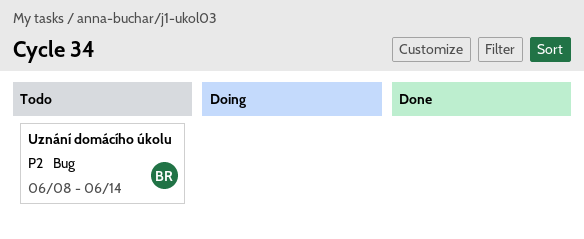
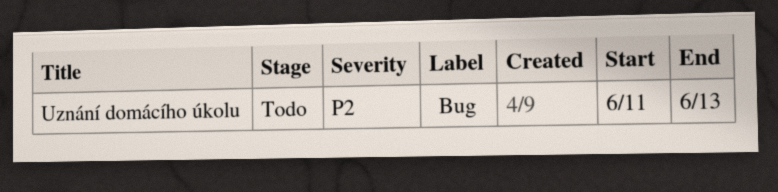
Uznání domácího úkolu, start: Jun 8 -> Jun 11
Uznání domácího úkolu, due: Jun 14 -> Jun 13

